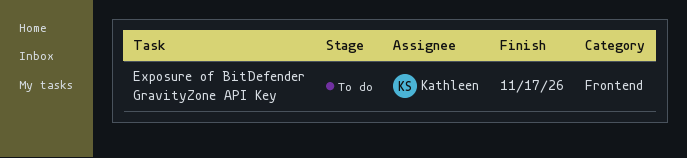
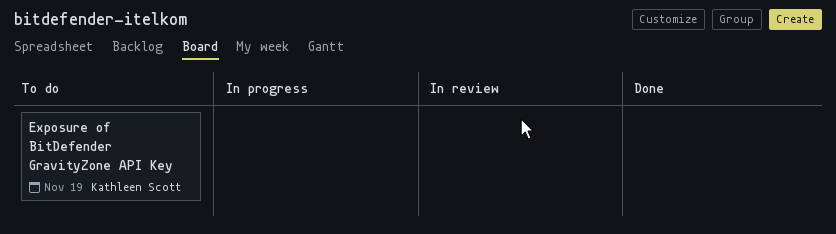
Exposure of BitDefender GravityZone API Key, due: Nov 17 -> Nov 19

